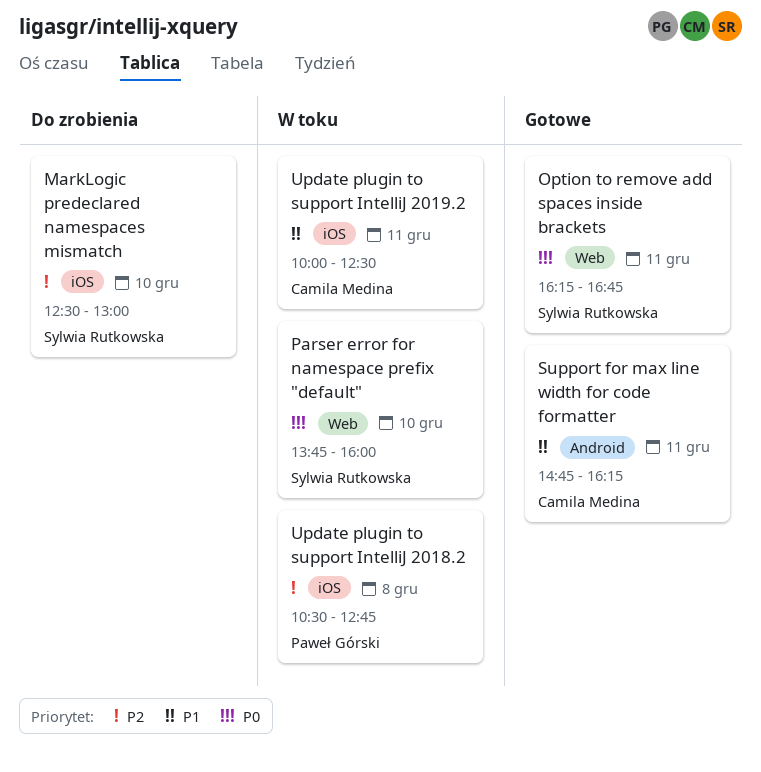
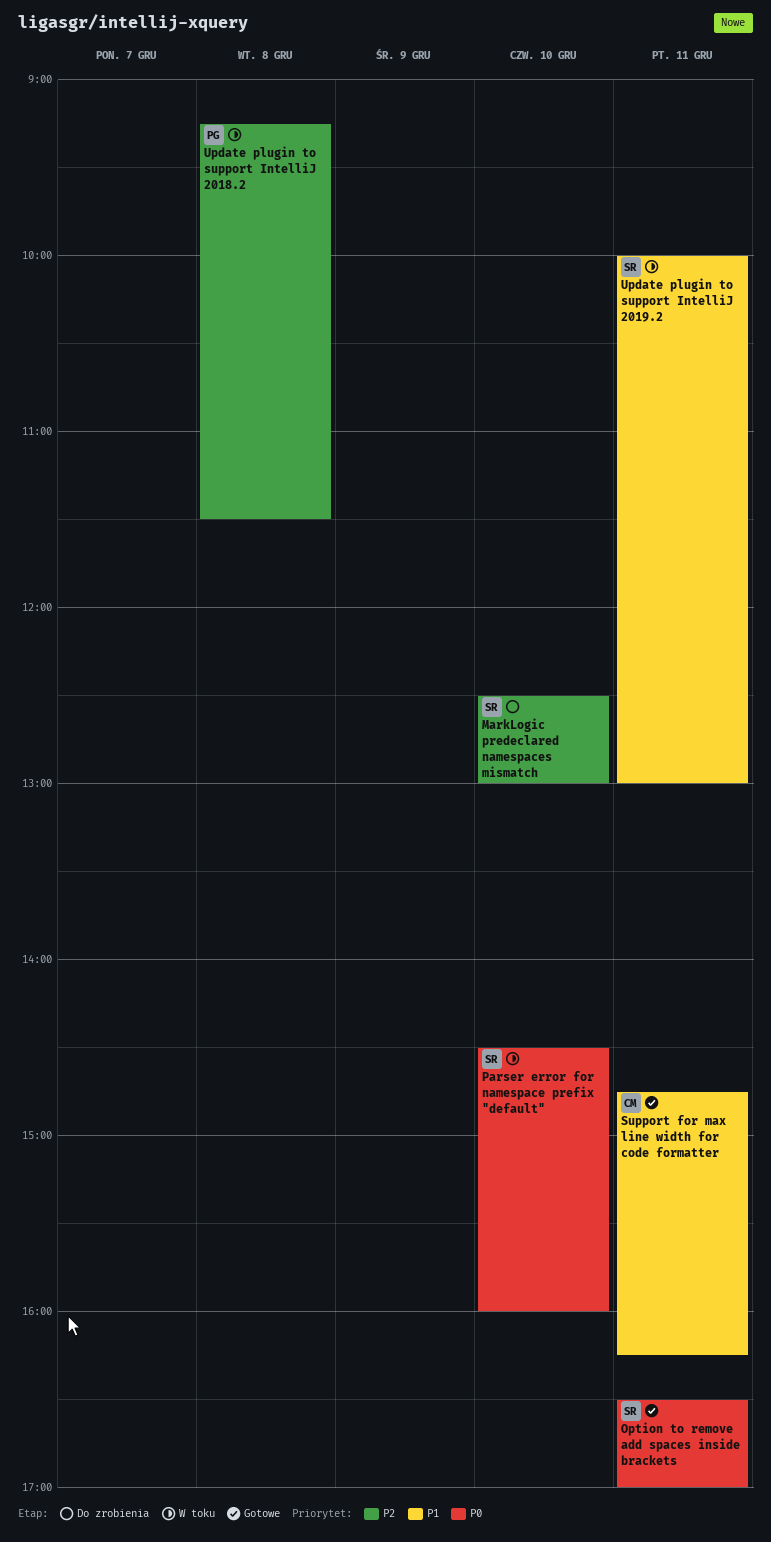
Option to remove add spaces inside brackets, begins: 16:15 -> 16:30
Option to remove add spaces inside brackets, ends: 16:45 -> 17:00
Parser error for namespace prefix "default", begins: 13:45 -> 14:30
Update plugin to support IntelliJ 2018.2, begins: 10:30 -> 09:15
Update plugin to support IntelliJ 2018.2, ends: 12:45 -> 11:30
Update plugin to support IntelliJ 2019.2, owner: Camila Medina -> Sylwia Rutkowska
Update plugin to support IntelliJ 2019.2, ends: 12:30 -> 13:00

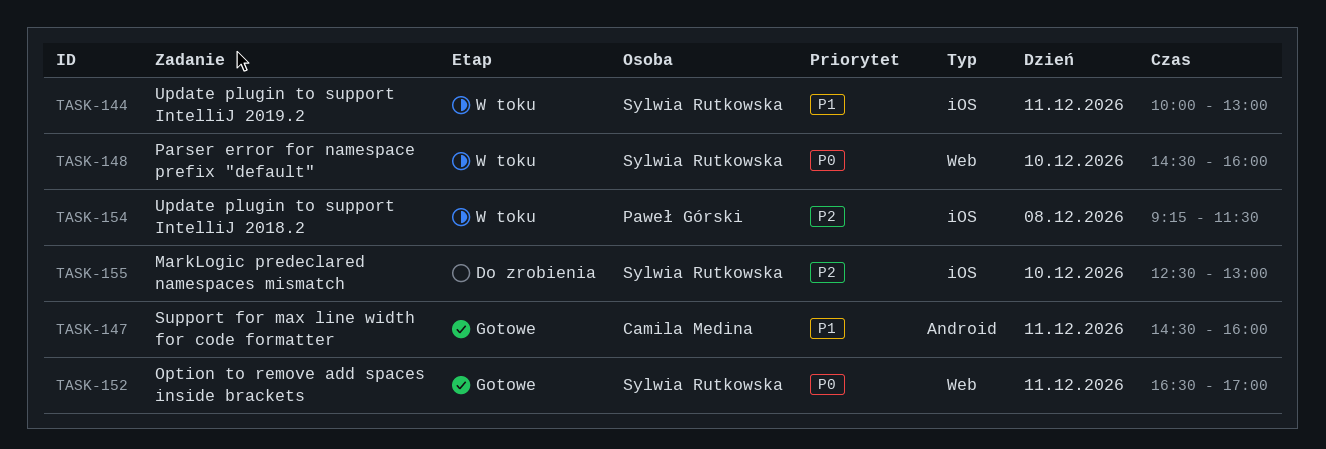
Support for max line width for code formatter, begins: 14:45 -> 14:30
Support for max line width for code formatter, ends: 16:15 -> 16:00

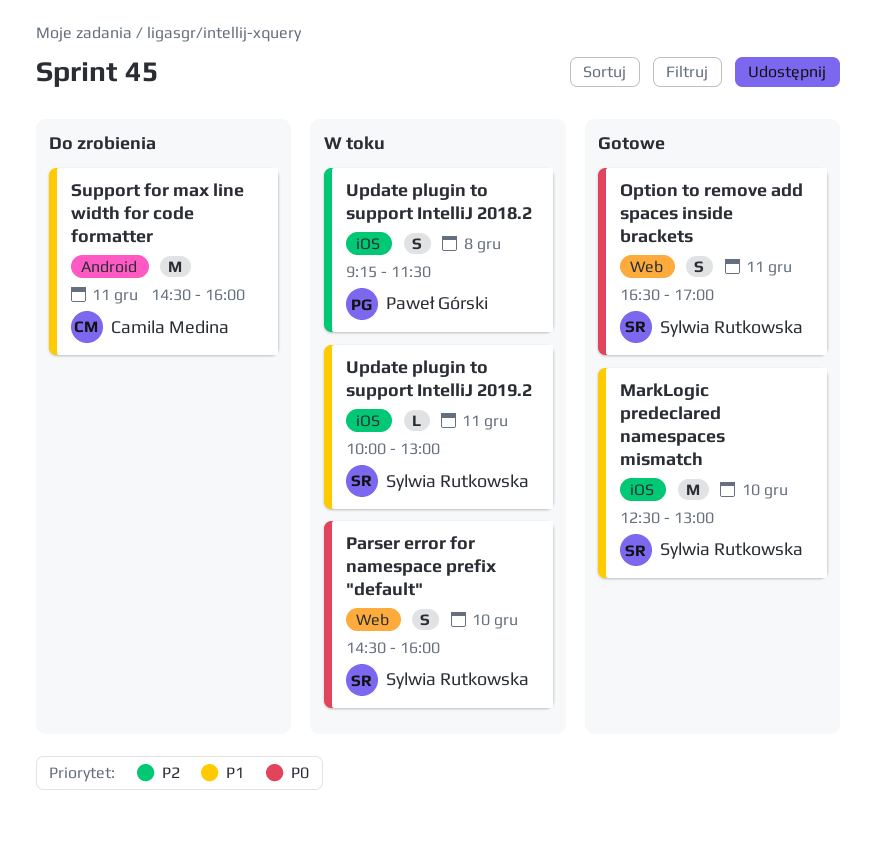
MarkLogic predeclared namespaces mismatch, status: Do zrobienia -> Gotowe
MarkLogic predeclared namespaces mismatch, priority: P2 -> P1
Support for max line width for code formatter, status: Gotowe -> Do zrobienia

